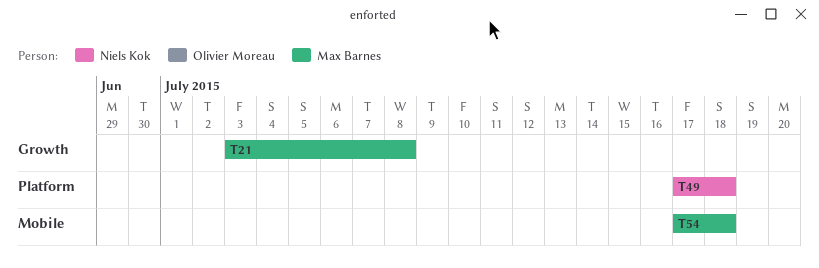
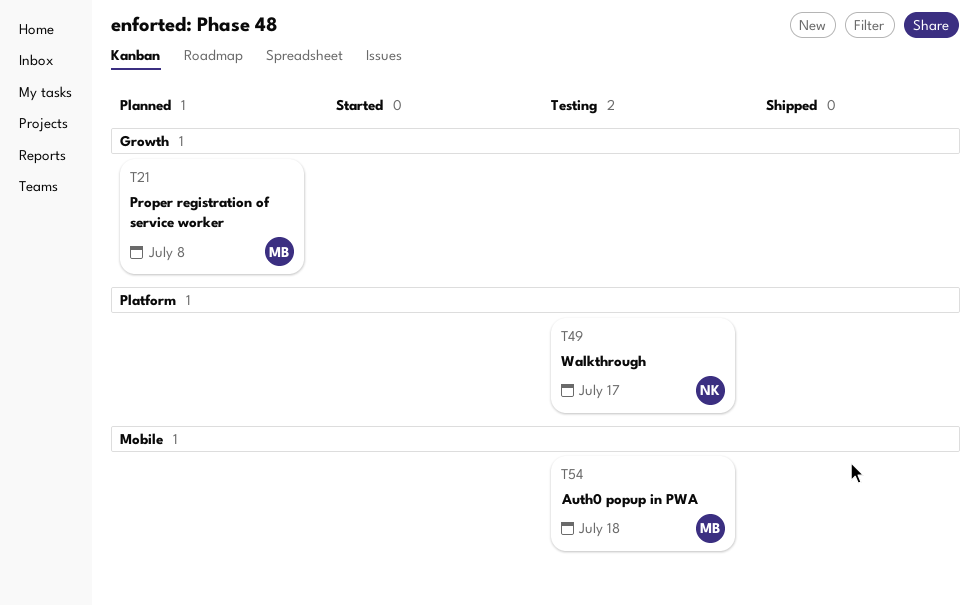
T49, due: Jul 18 -> Jul 17

